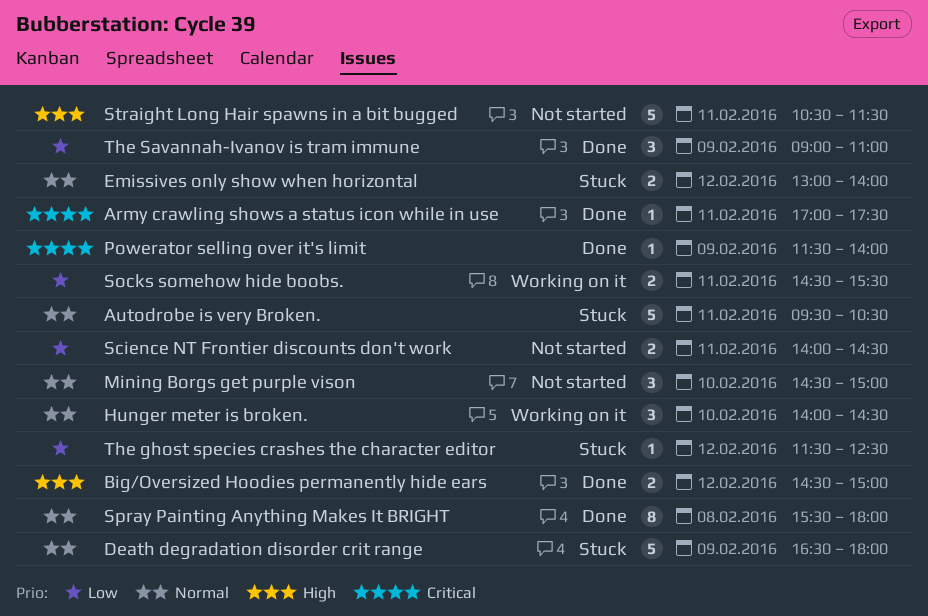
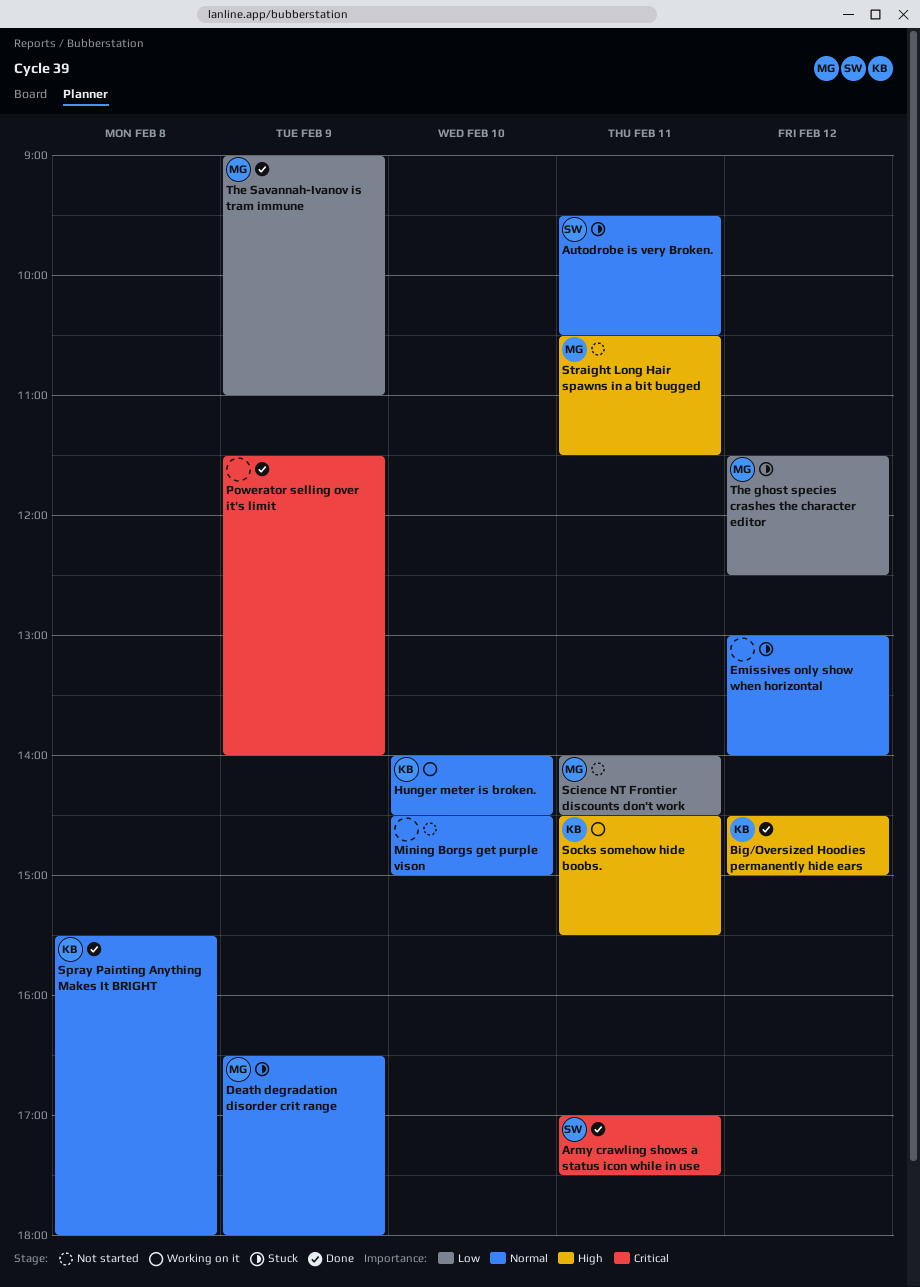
Socks somehow hide boobs., priority: Low -> High

